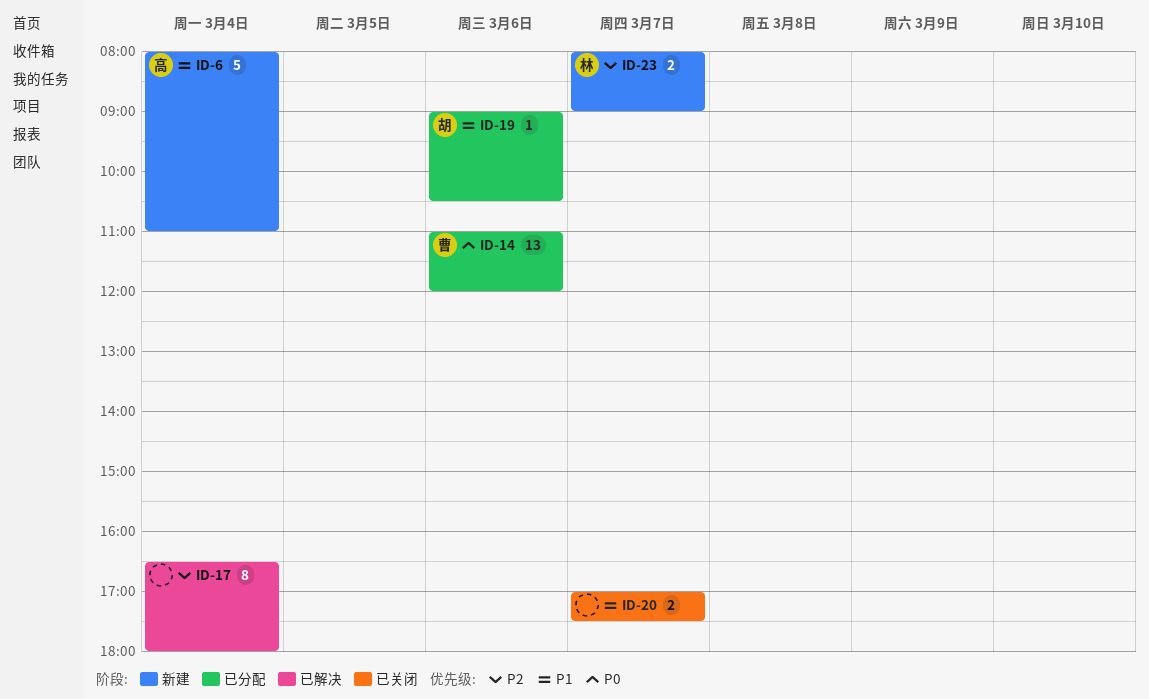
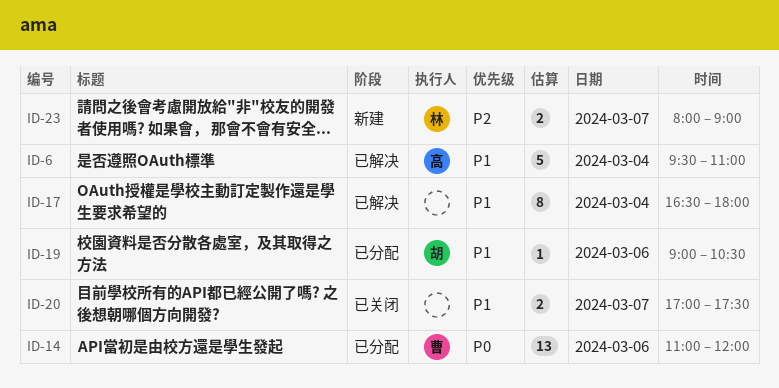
ID-6, status: 新建 -> 已解决
ID-6, begins: 08:00 -> 09:30
ID-17, priority: P2 -> P1

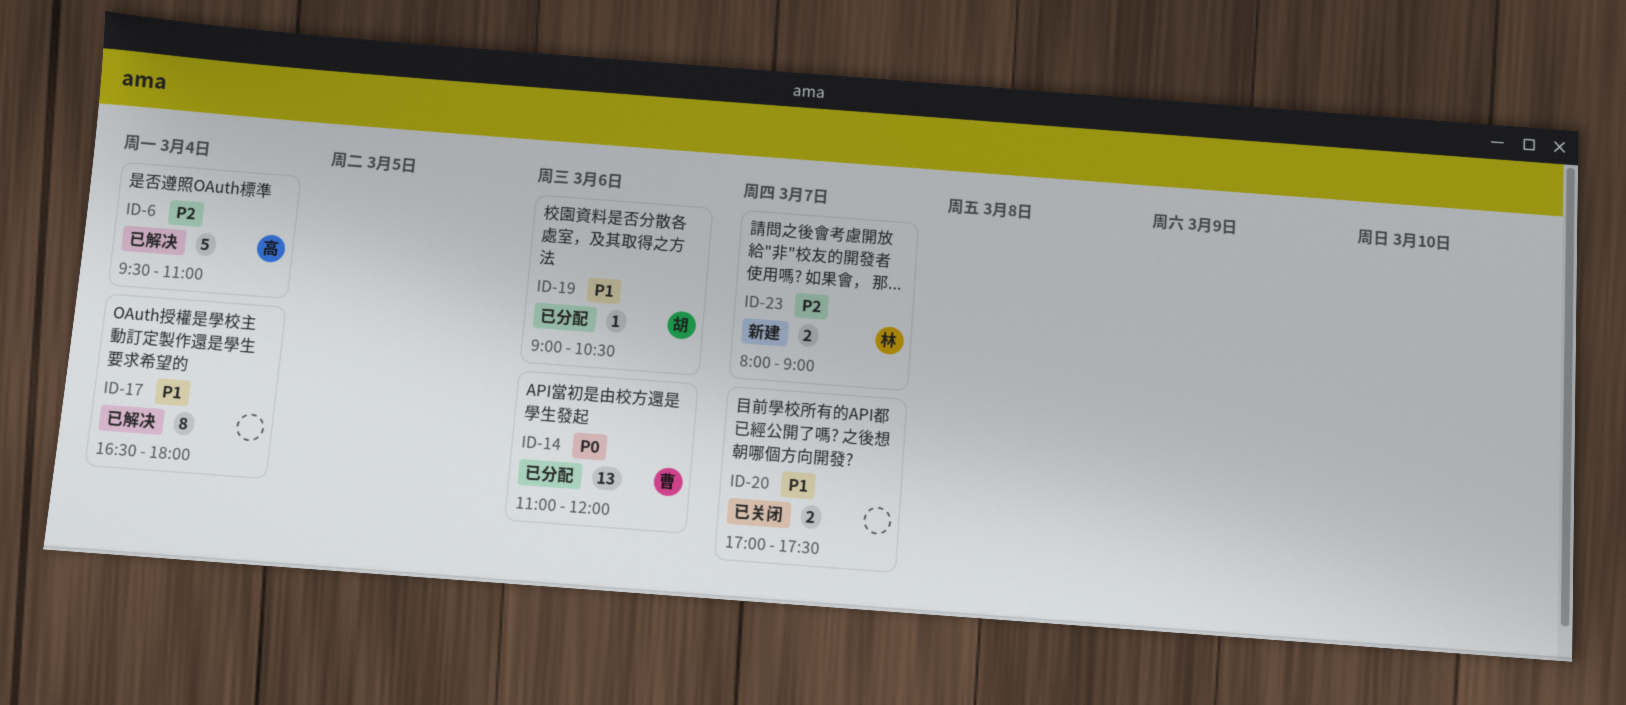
ID-6, priority: P1 -> P2

